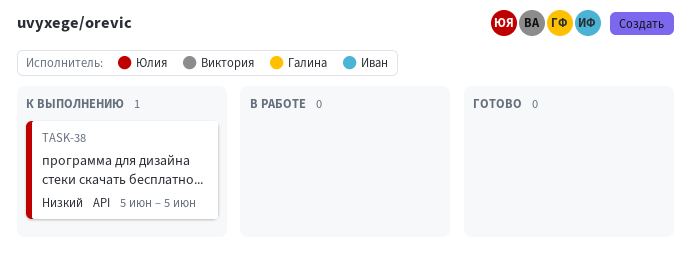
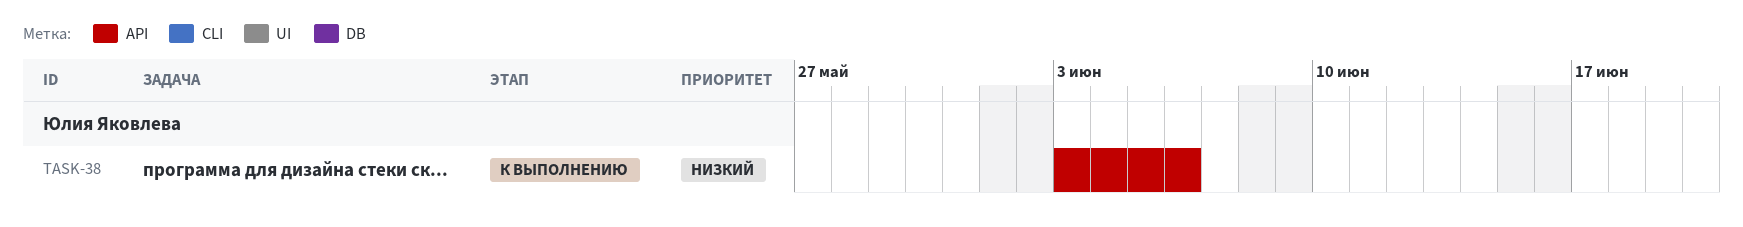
TASK-38, start: Jun 5 -> Jun 3
TASK-38, due: Jun 5 -> Jun 6

